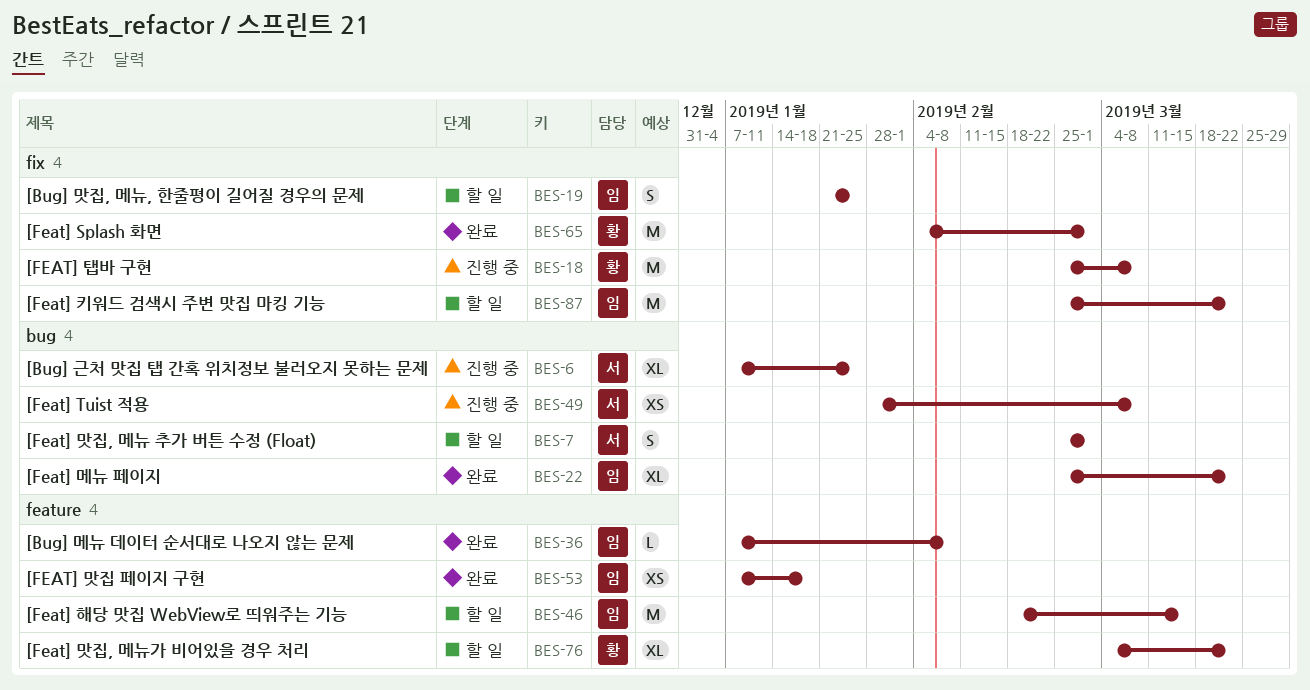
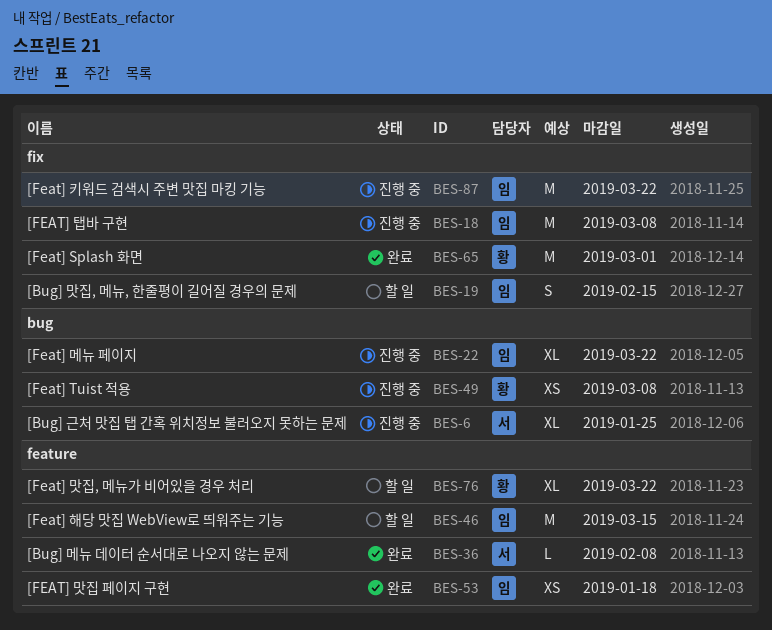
BES-7: present -> none
BES-18, owner: 황 -> 임
BES-19, due: Jan 25 -> Feb 15
BES-22, status: 완료 -> 진행 중
BES-36, owner: 임 -> 서
BES-49, owner: 서 -> 황
BES-87, status: 할 일 -> 진행 중

